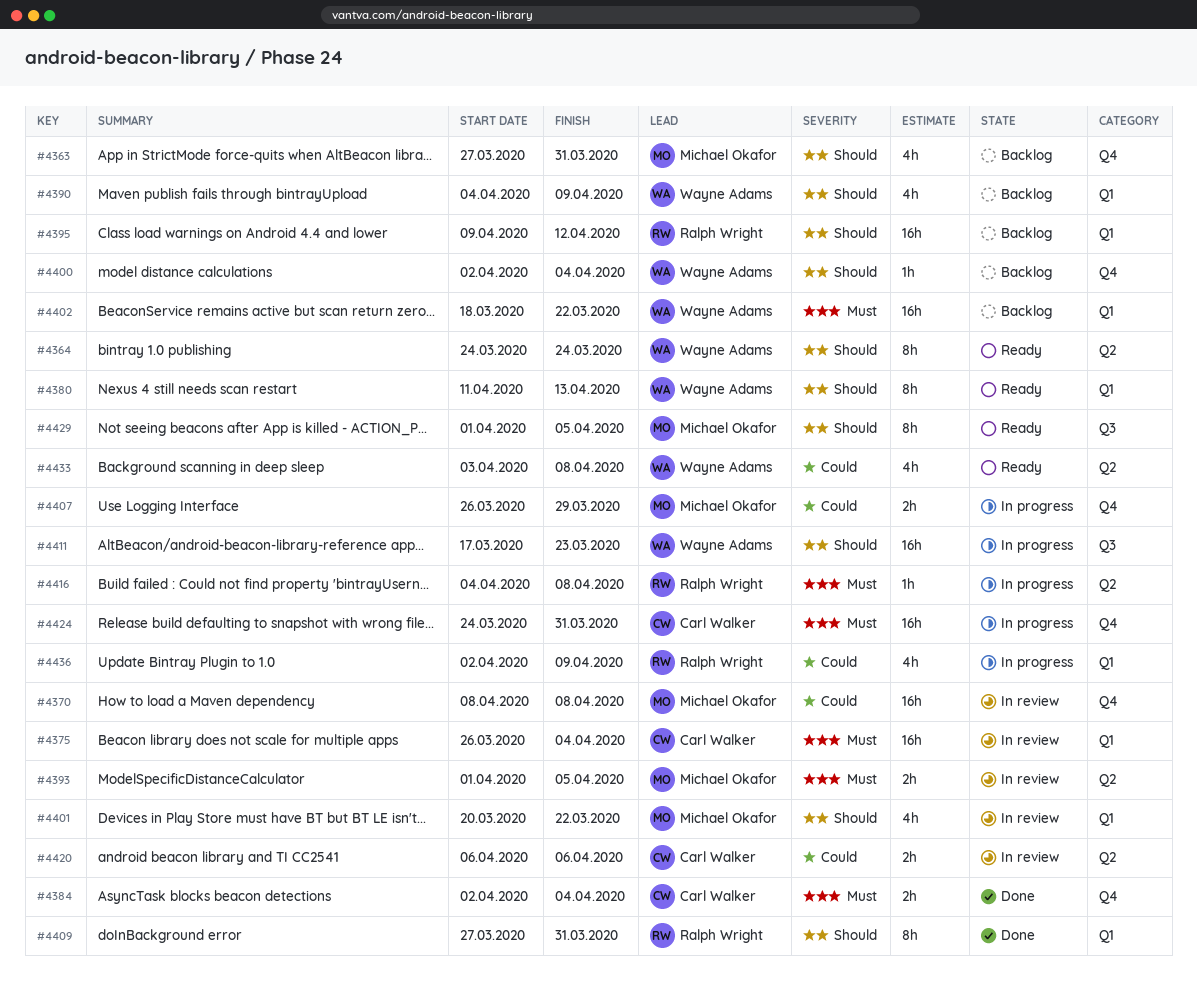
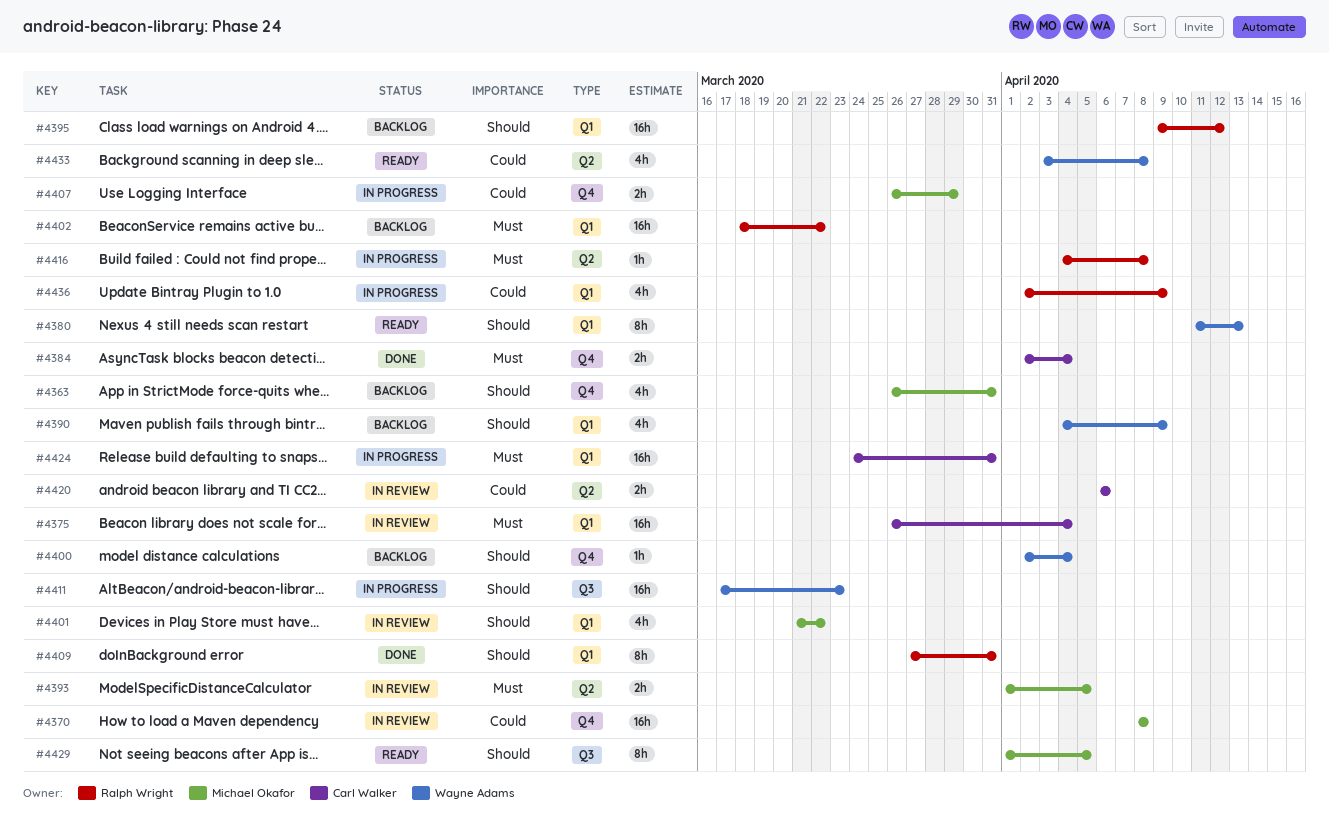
#4363, start: Mar 27 -> Mar 26
#4364: present -> none
#4401, start: Mar 20 -> Mar 21
#4402, owner: Wayne Adams -> Ralph Wright
#4424, label: Q4 -> Q1

